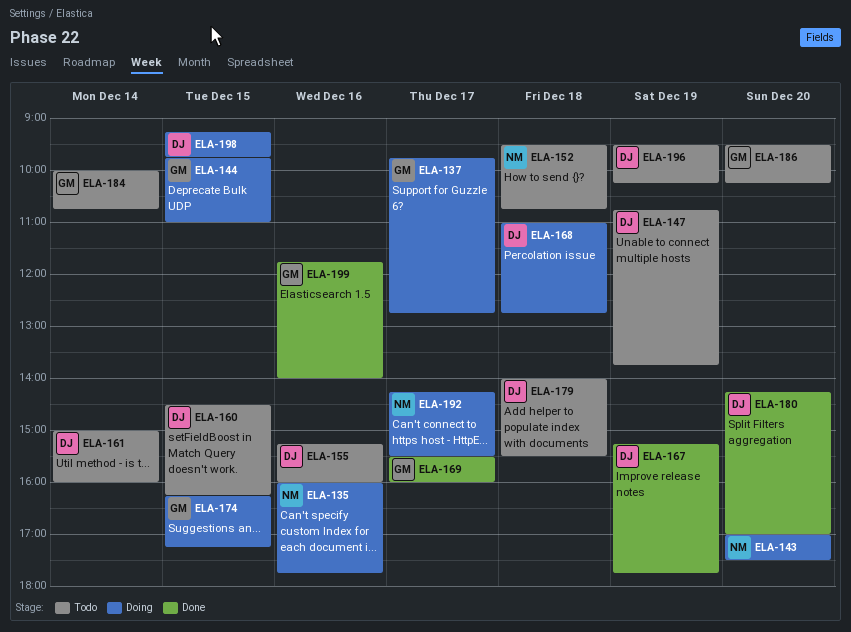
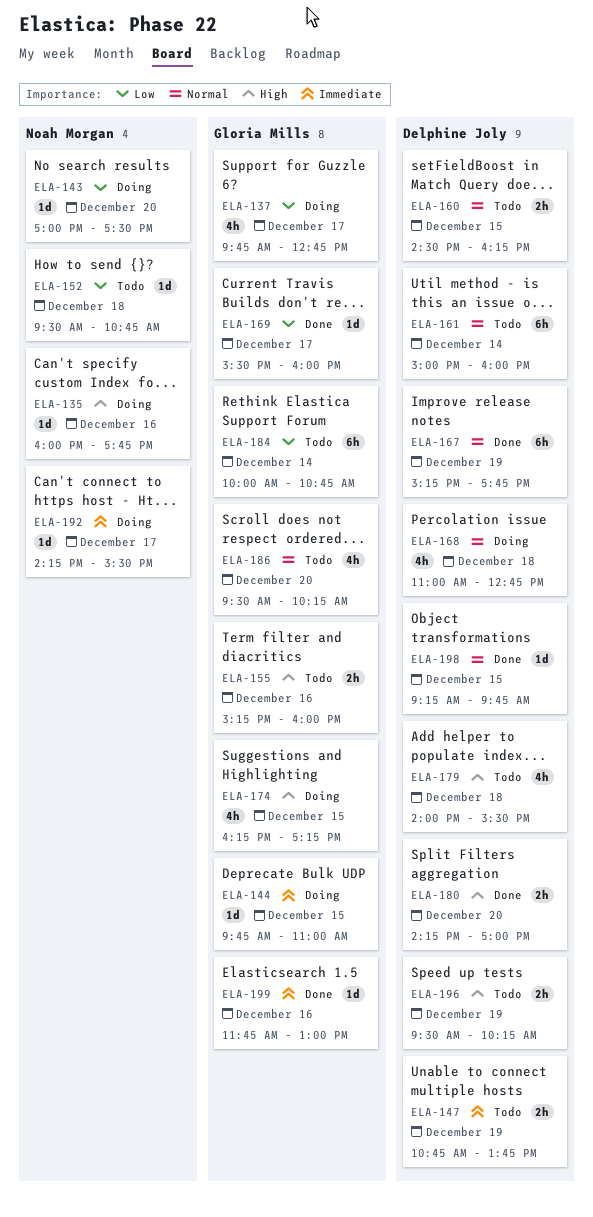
ELA-155, owner: Delphine Joly -> Gloria Mills
ELA-198, status: Doing -> Done
ELA-199, ends: 14:00 -> 13:00

